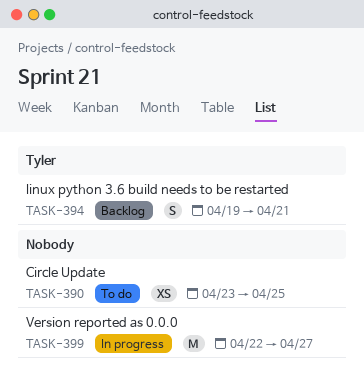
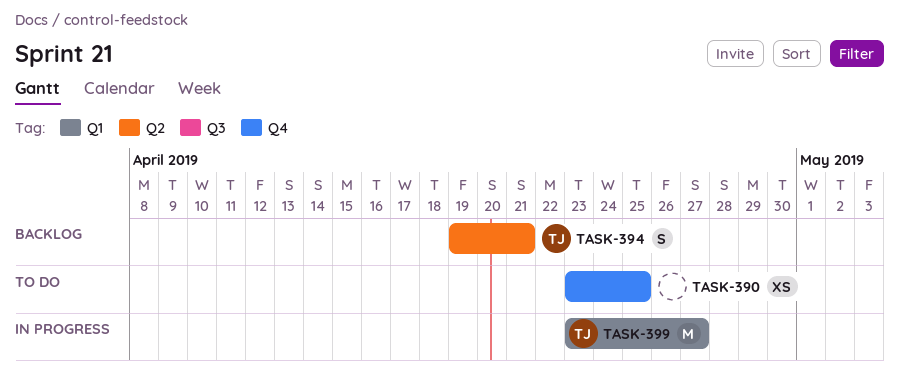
TASK-399, owner: none -> Tyler
TASK-399, start: Apr 22 -> Apr 23

